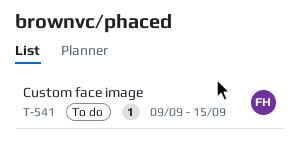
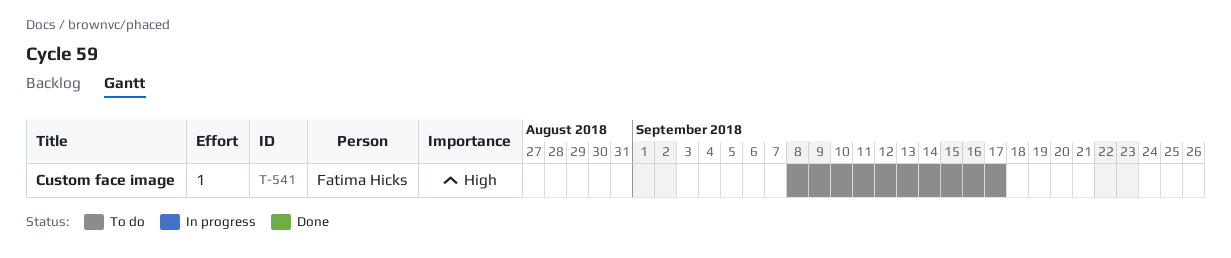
T-541, start: Sep 9 -> Sep 8
T-541, due: Sep 15 -> Sep 17

